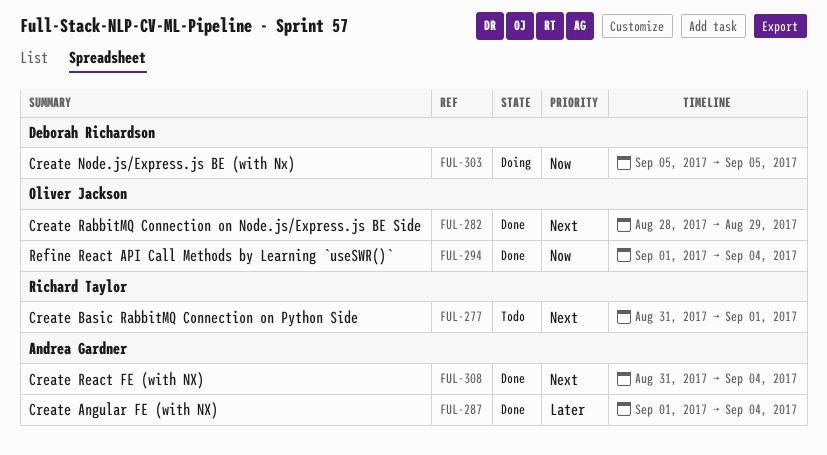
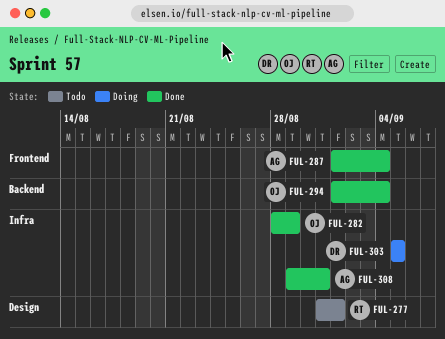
FUL-308, start: Aug 31 -> Aug 29
FUL-308, due: Sep 4 -> Aug 31

